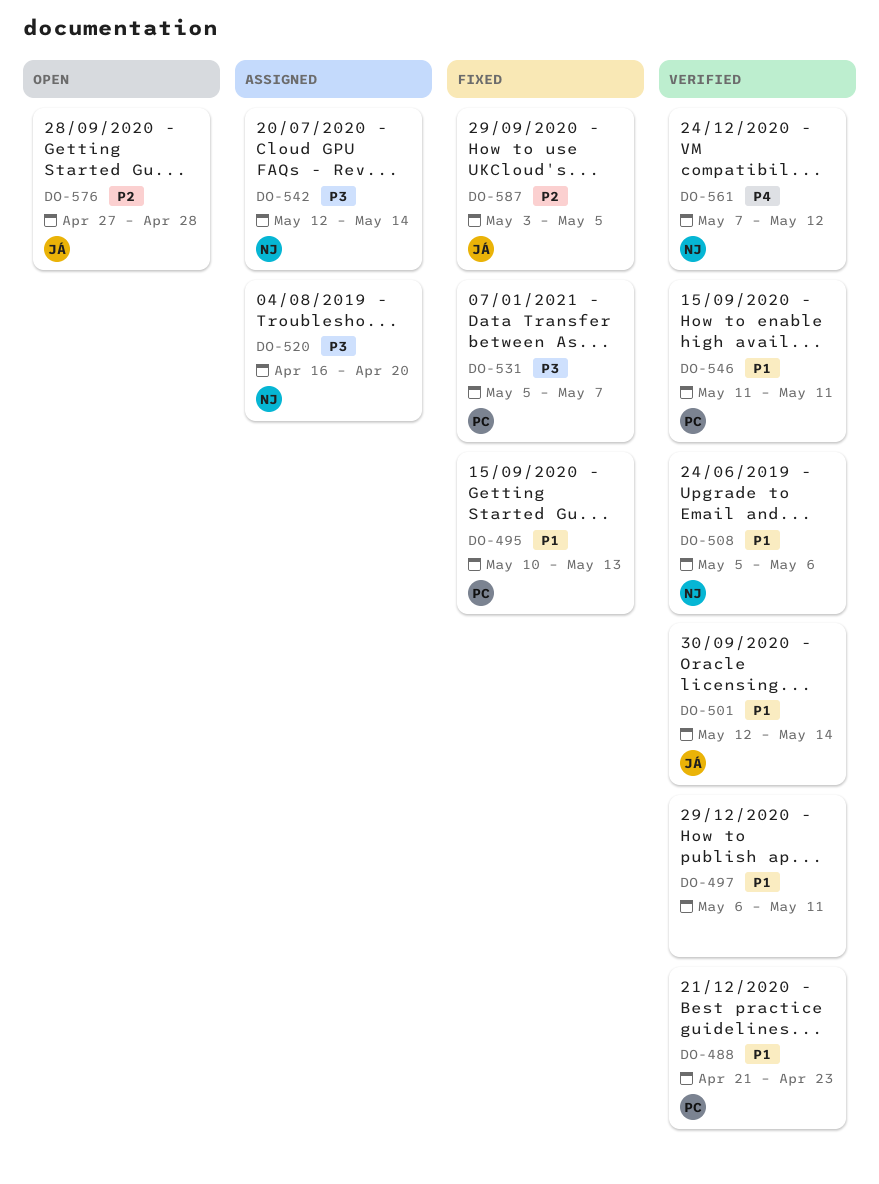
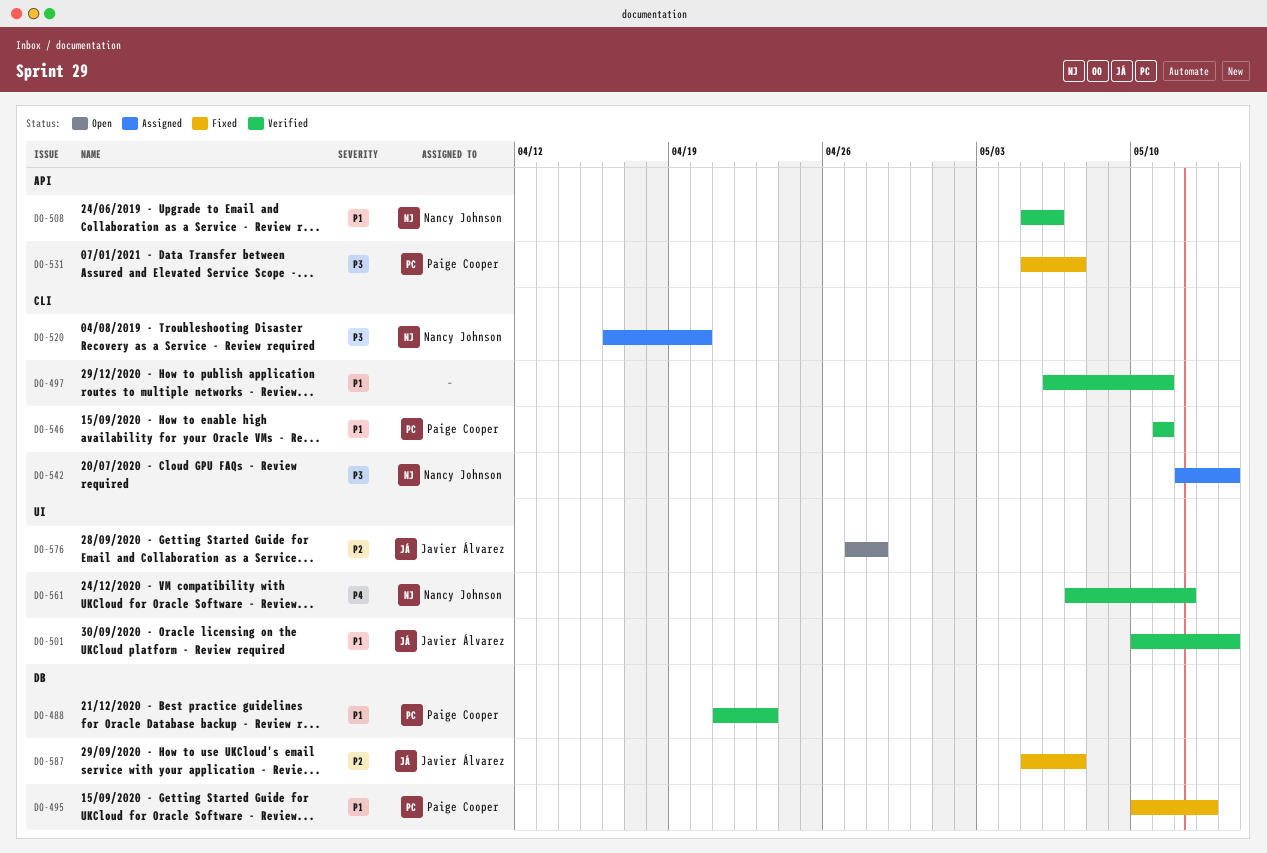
DO-501, start: May 12 -> May 10
DO-587, start: May 3 -> May 5
DO-587, due: May 5 -> May 7

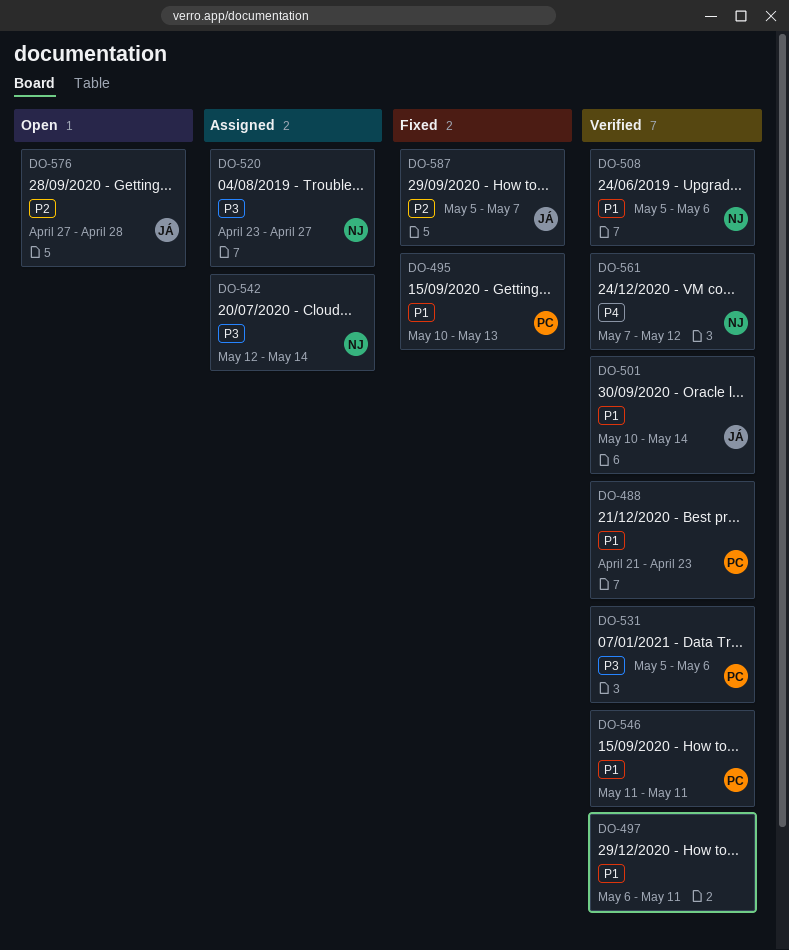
DO-520, start: Apr 16 -> Apr 23
DO-520, due: Apr 20 -> Apr 27
DO-531, status: Fixed -> Verified
DO-531, due: May 7 -> May 6

